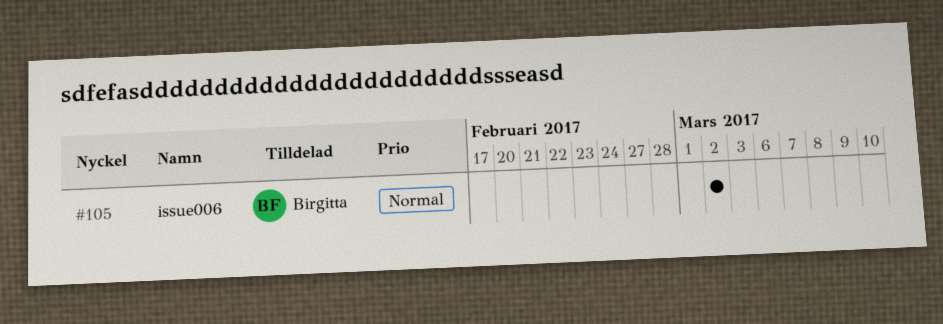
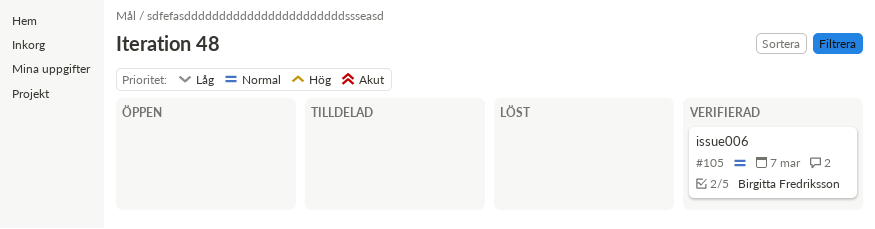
#105, due: Mar 2 -> Mar 7

